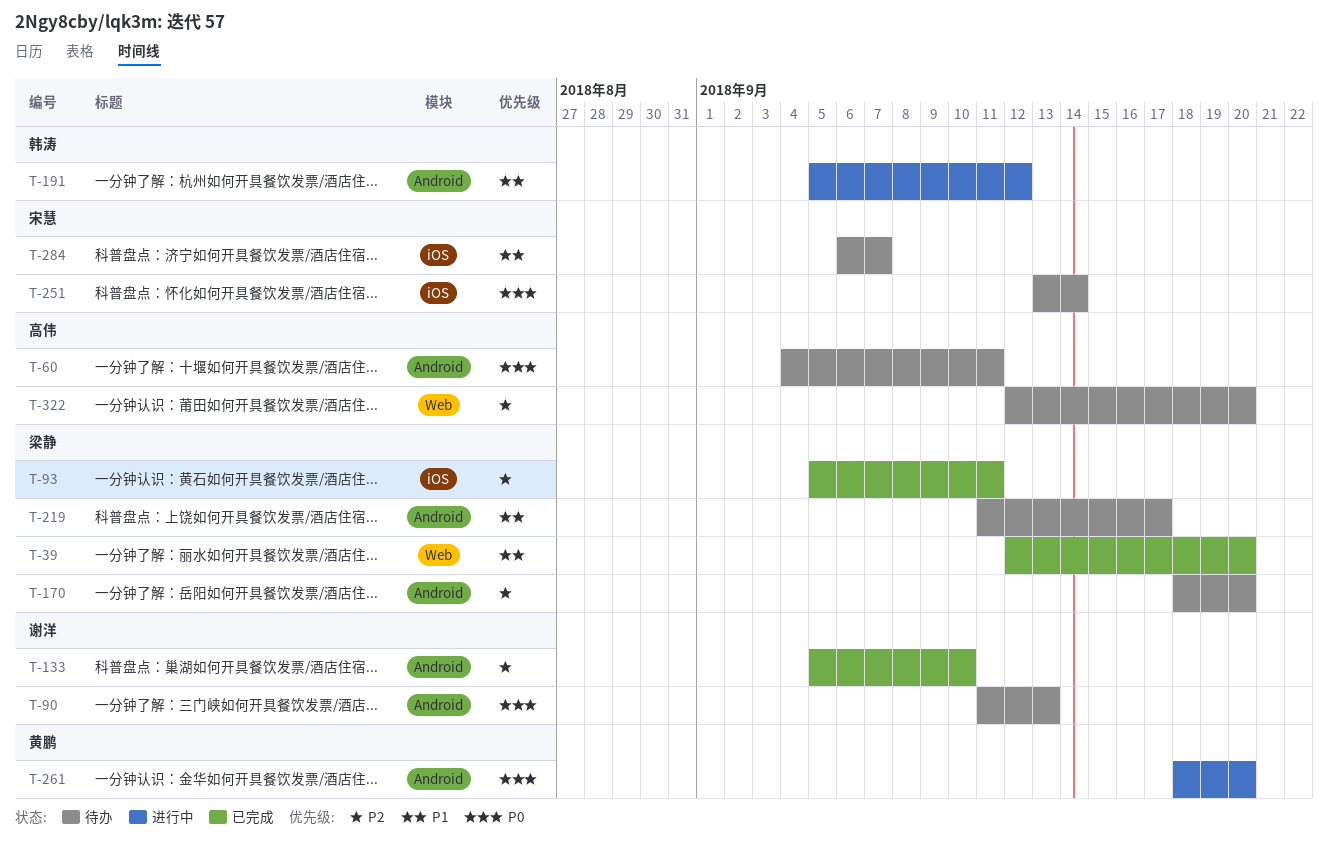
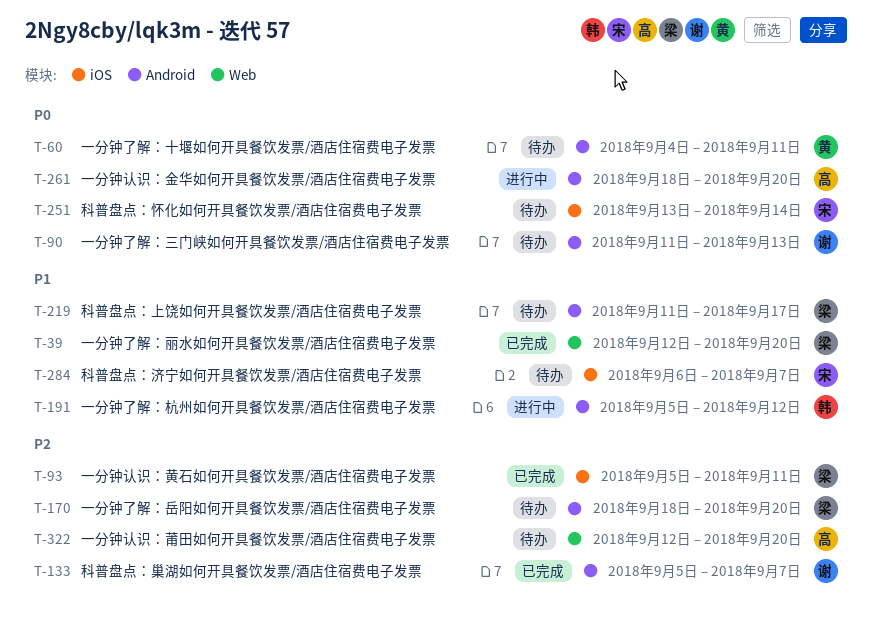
T-60, owner: 高伟 -> 黄鹏
T-133, due: Sep 10 -> Sep 7
T-261, owner: 黄鹏 -> 高伟

